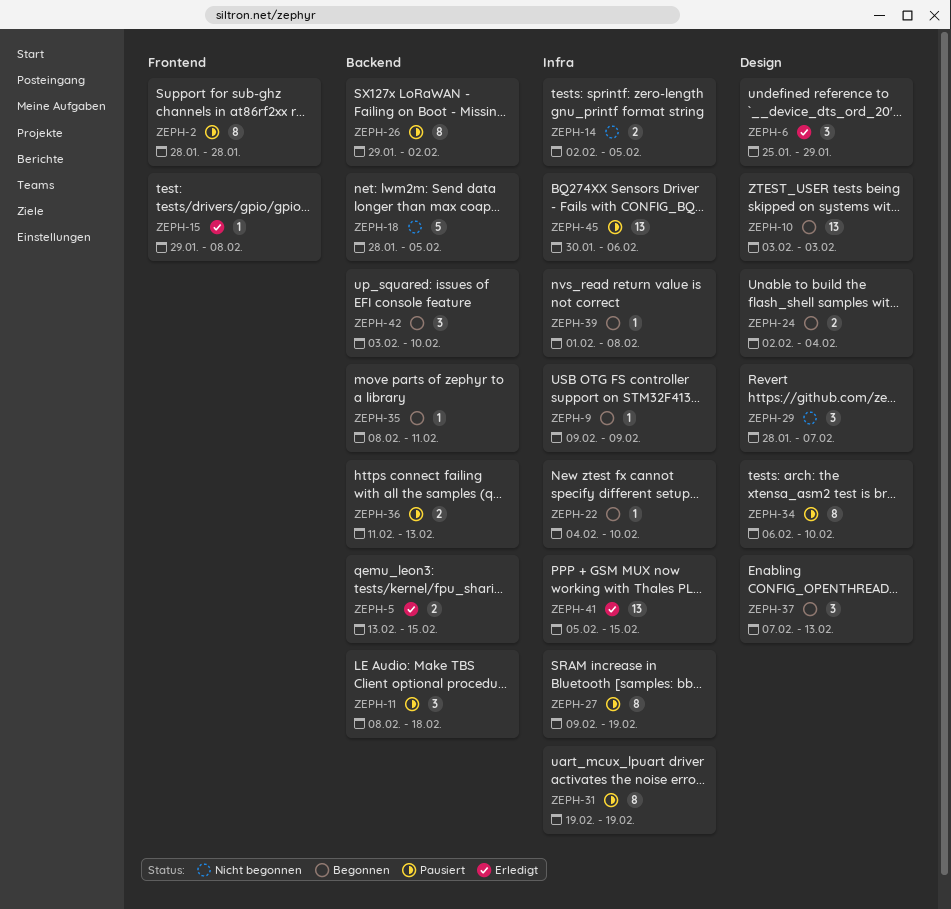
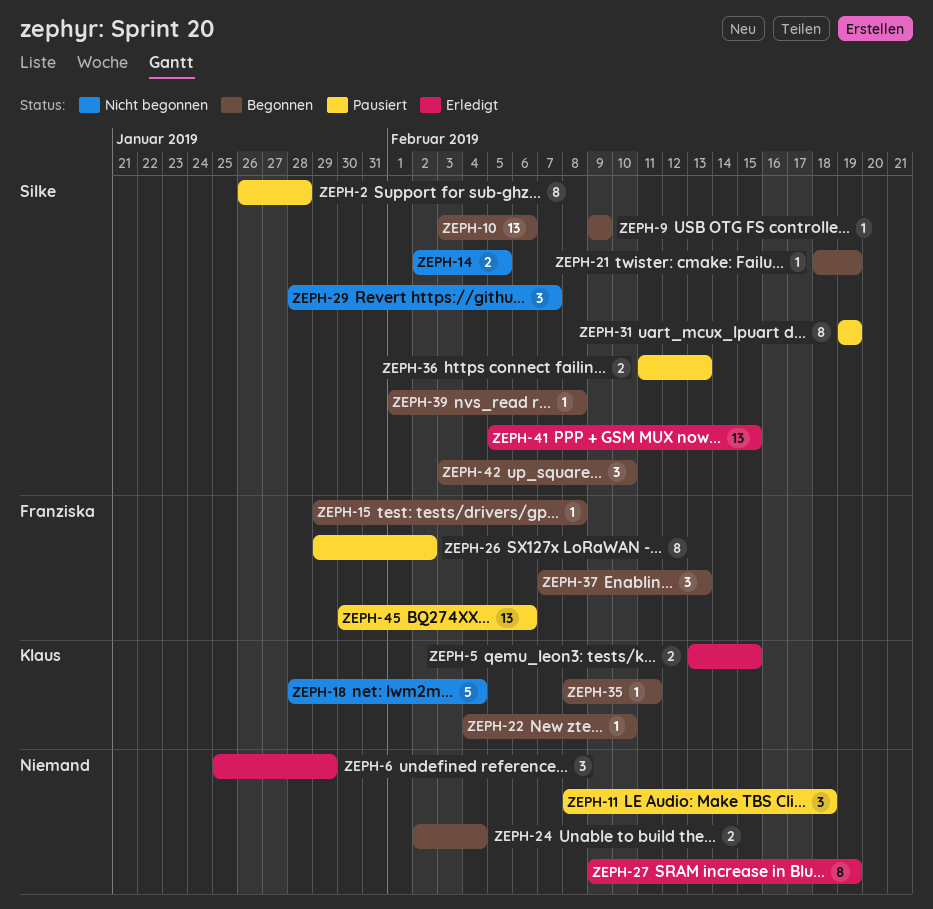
ZEPH-2, start: Jan 28 -> Jan 26
ZEPH-10, due: Feb 3 -> Feb 6
ZEPH-15, status: Erledigt -> Begonnen
ZEPH-18, due: Feb 5 -> Feb 4
ZEPH-21: none -> present
ZEPH-27, status: Pausiert -> Erledigt
ZEPH-34: present -> none

